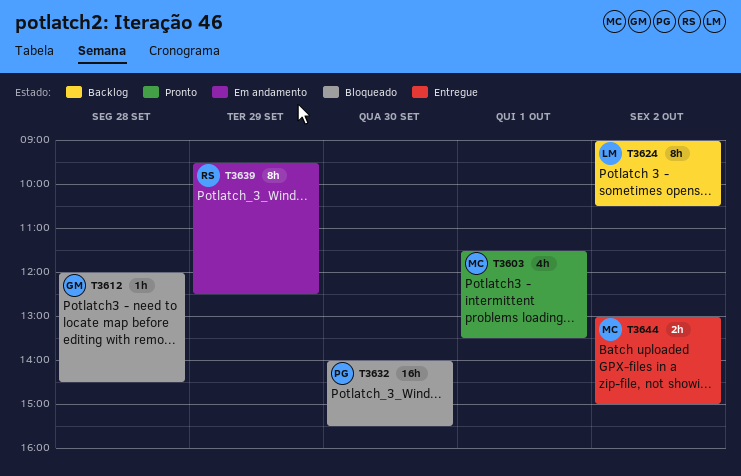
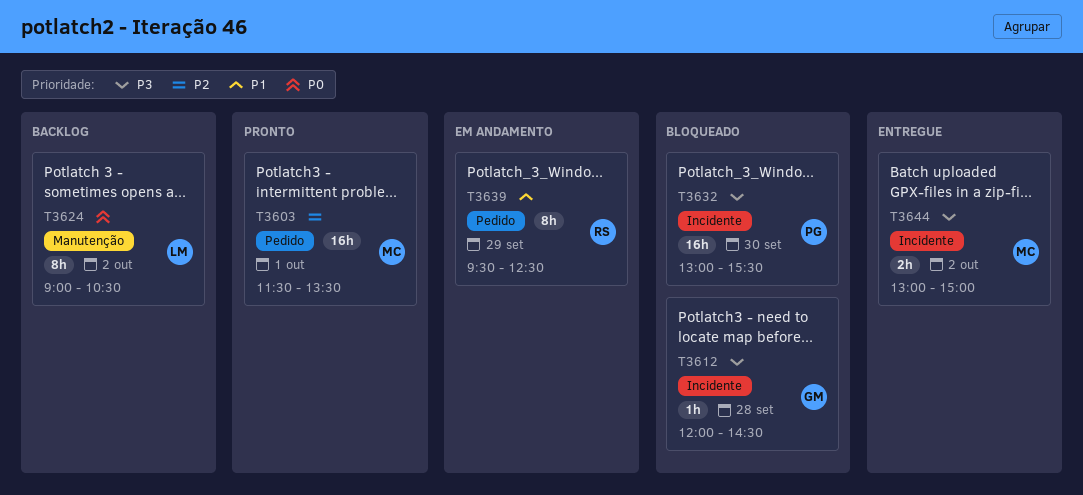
T3603, estimate: 4h -> 16h
T3632, begins: 14:00 -> 13:00

